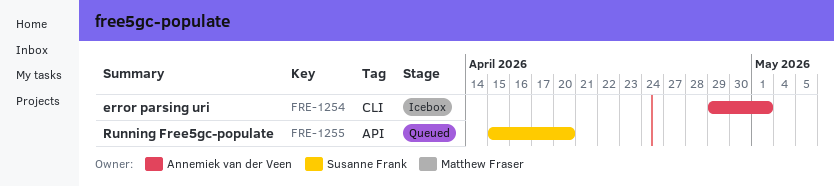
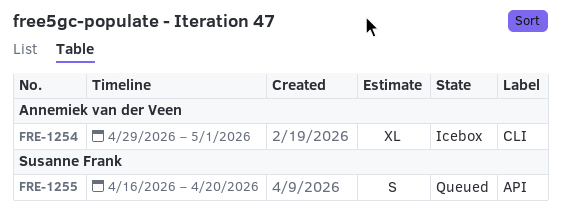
FRE-1255, start: Apr 15 -> Apr 16

